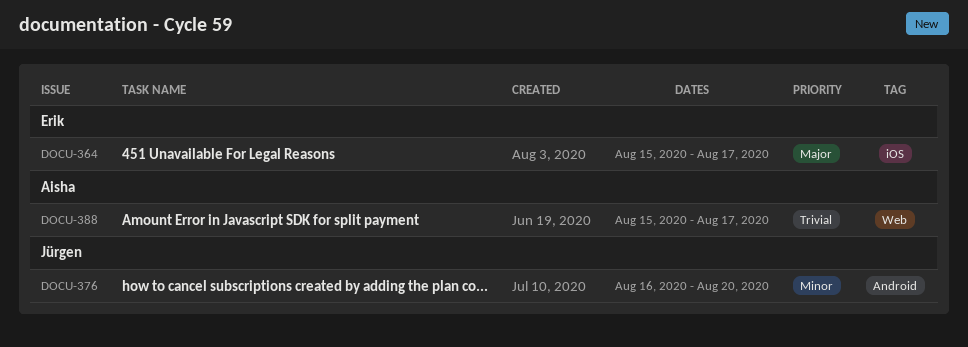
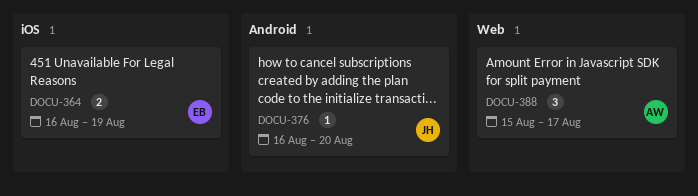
DOCU-364, start: Aug 15 -> Aug 16
DOCU-364, due: Aug 17 -> Aug 19

